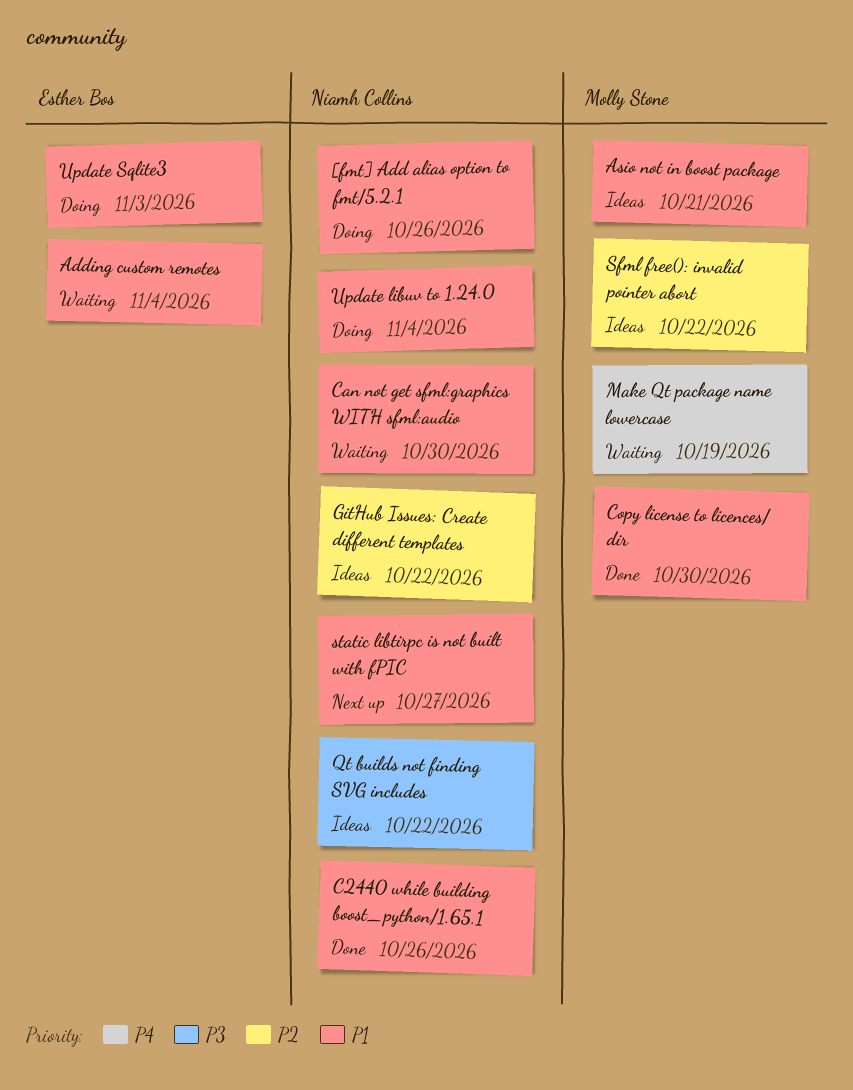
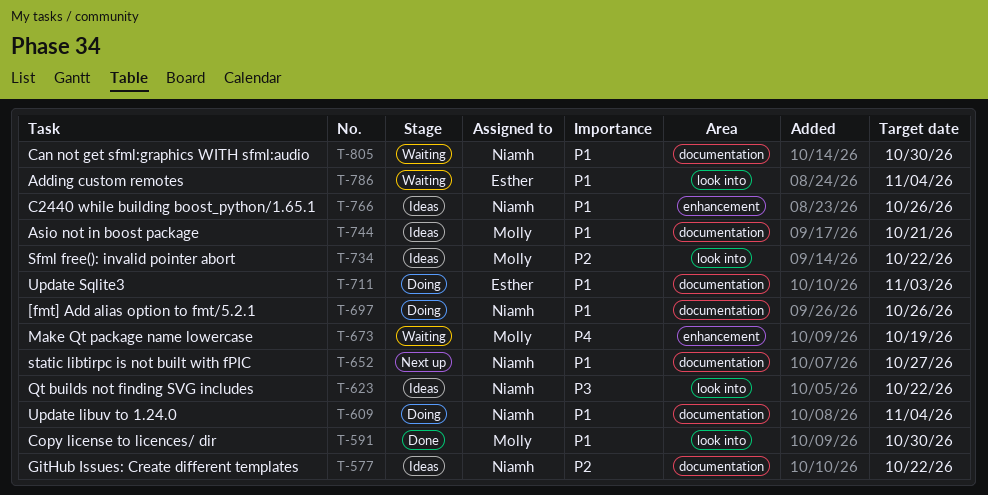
C2440 while building boost_python/1.65.1, status: Done -> Ideas

